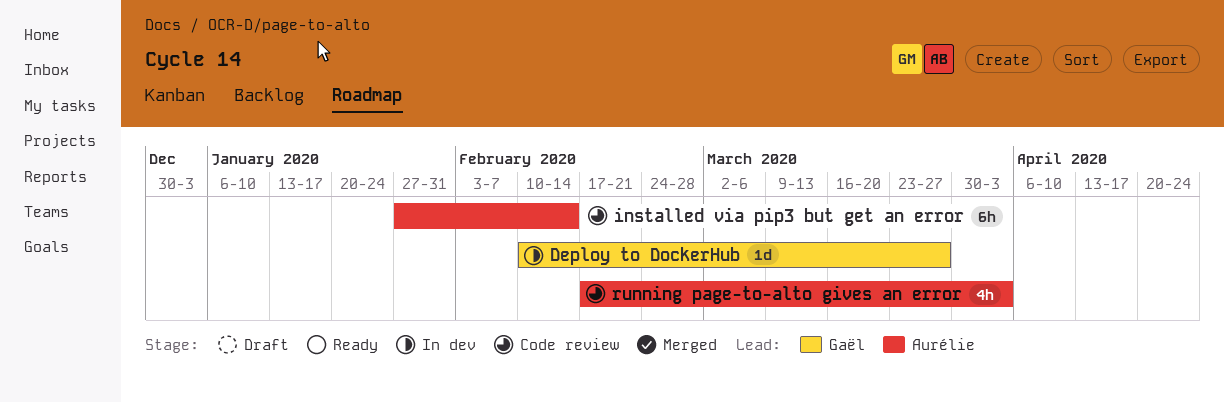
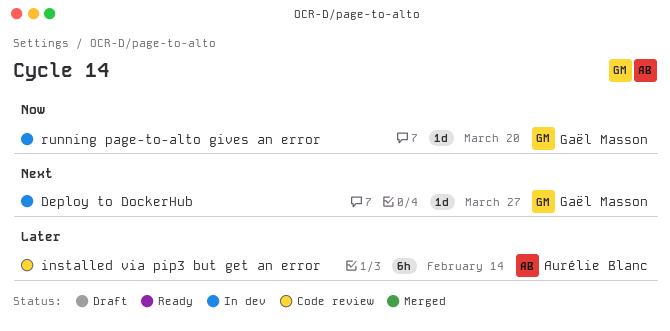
running page-to-alto gives an error, status: Code review -> In dev
running page-to-alto gives an error, owner: Aurélie Blanc -> Gaël Masson
running page-to-alto gives an error, estimate: 4h -> 1d
running page-to-alto gives an error, due: Apr 3 -> Mar 20

